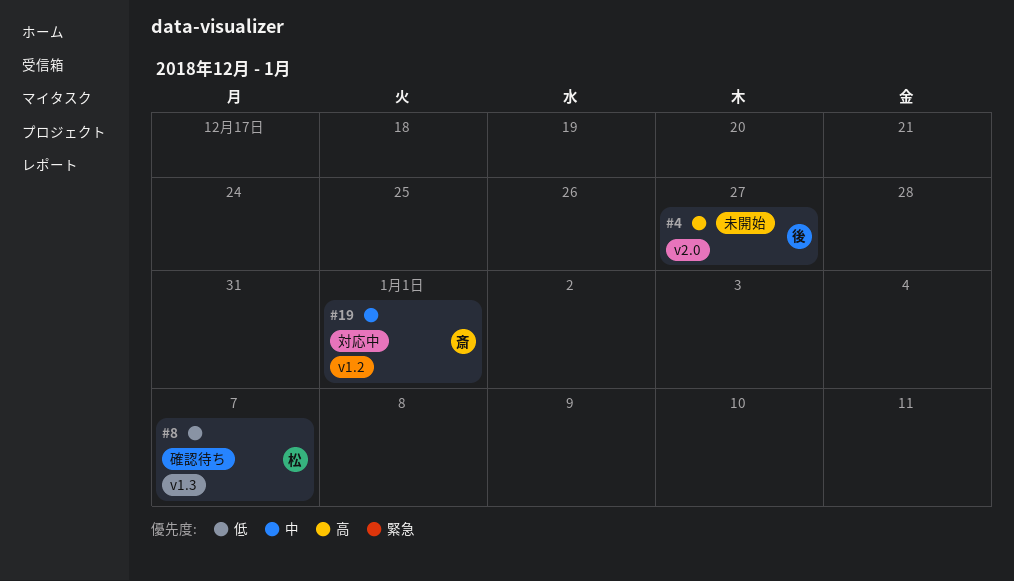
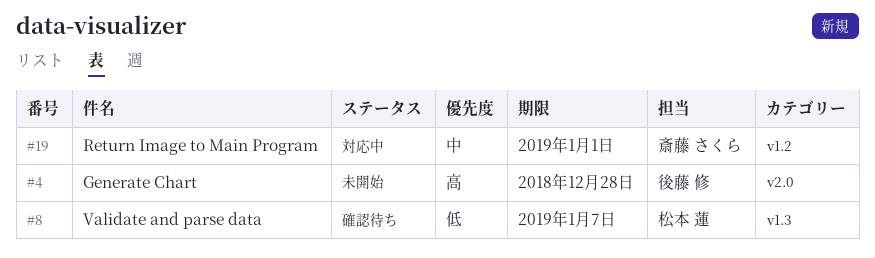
#4, due: Dec 27 -> Dec 28

